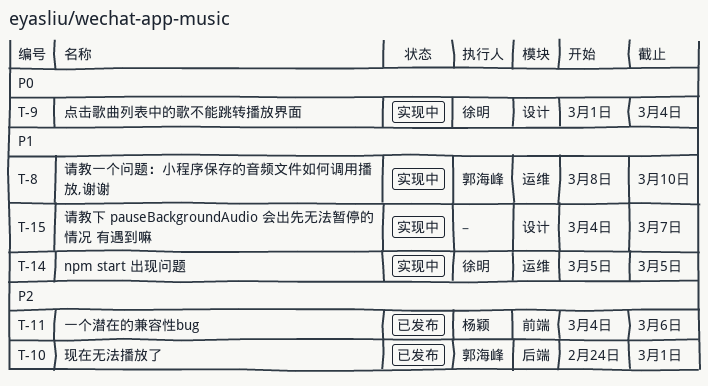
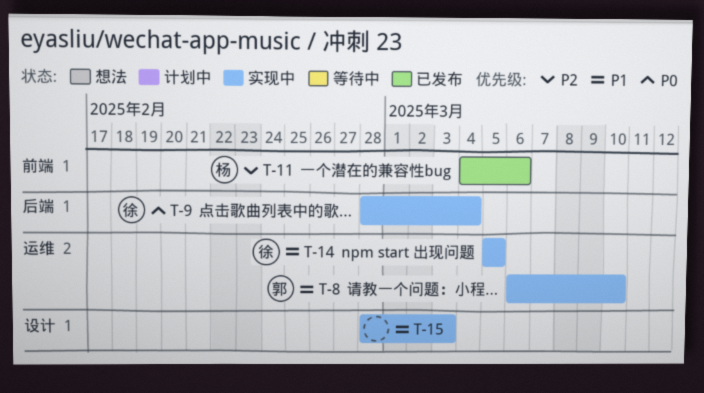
T-8, start: Mar 8 -> Mar 6
T-9, label: 设计 -> 后端
T-9, start: Mar 1 -> Feb 28
T-10: present -> none
T-15, start: Mar 4 -> Feb 28
T-15, due: Mar 7 -> Mar 3

